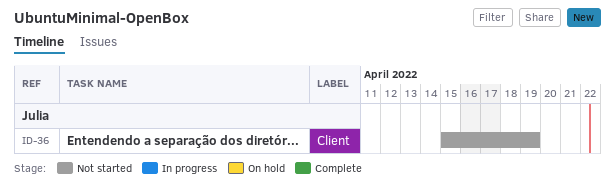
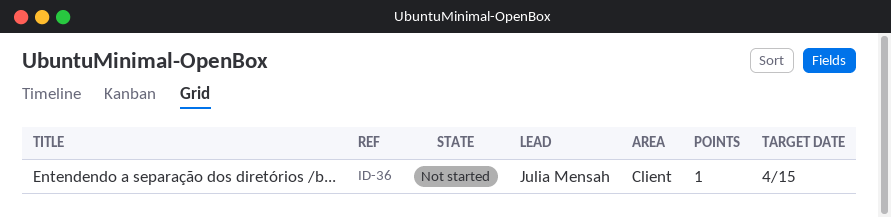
ID-36, due: Apr 19 -> Apr 15

